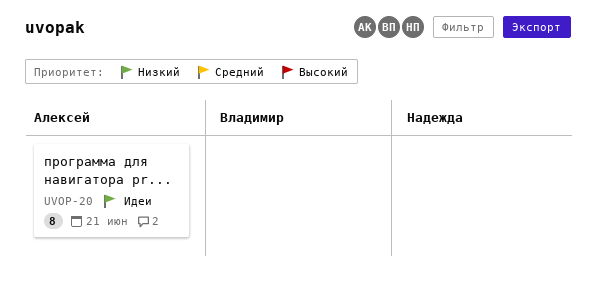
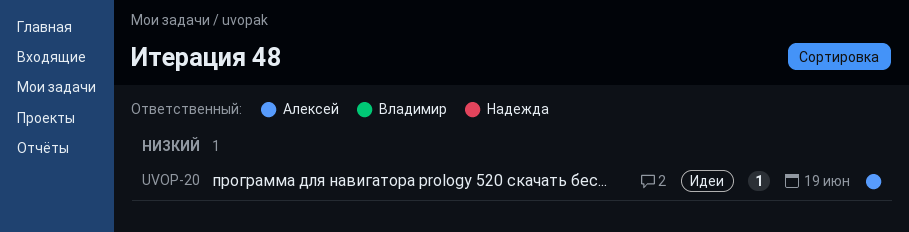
UVOP-20, estimate: 8 -> 1
UVOP-20, due: Jun 21 -> Jun 19

